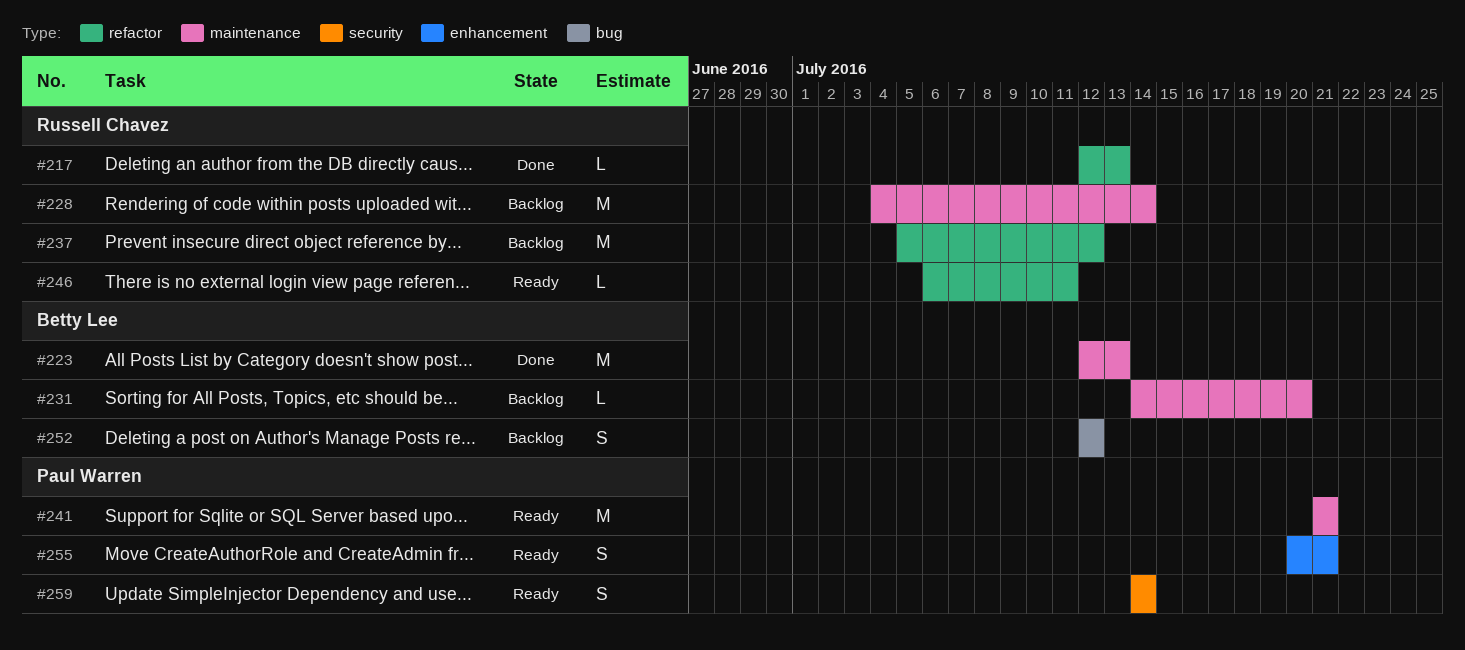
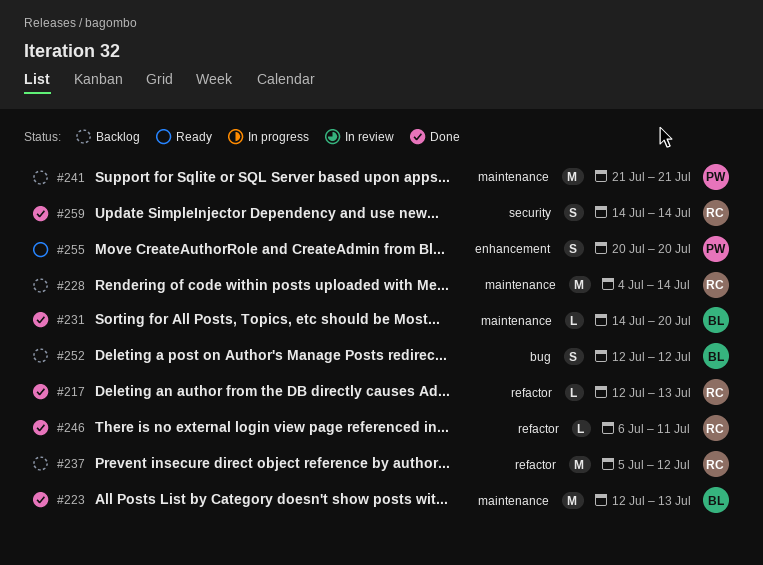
#231, status: Backlog -> Done
#241, status: Ready -> Backlog
#246, status: Ready -> Done
#255, due: Jul 21 -> Jul 20
#259, status: Ready -> Done
#259, owner: Paul Warren -> Russell Chavez

